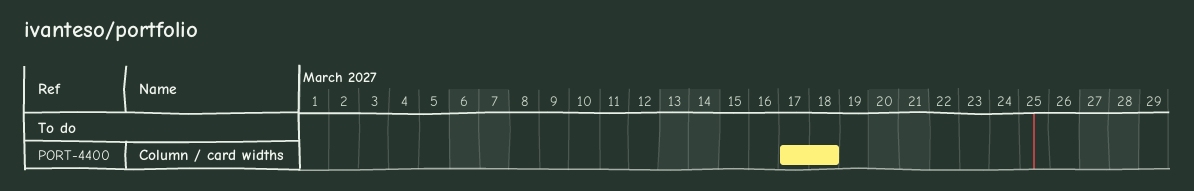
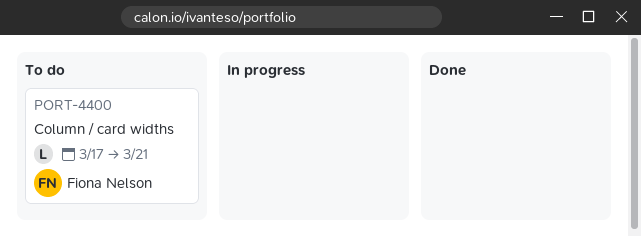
PORT-4400, due: Mar 18 -> Mar 21

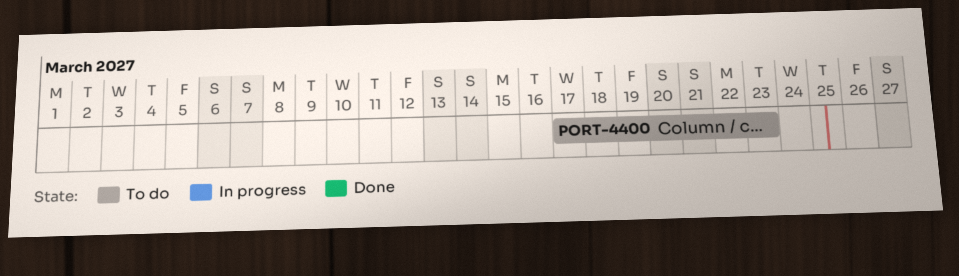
PORT-4400, due: Mar 21 -> Mar 23

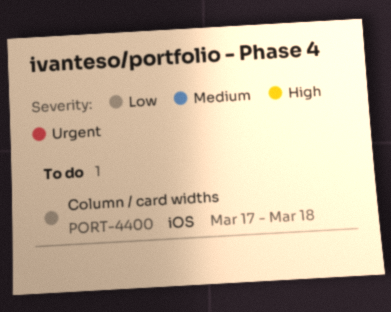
PORT-4400, due: Mar 23 -> Mar 18

